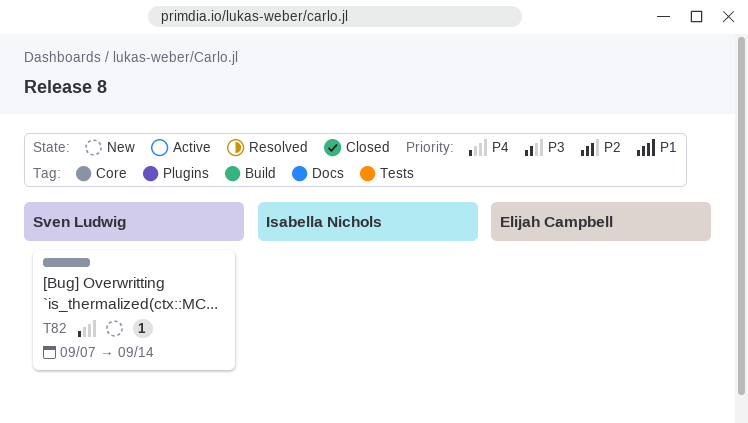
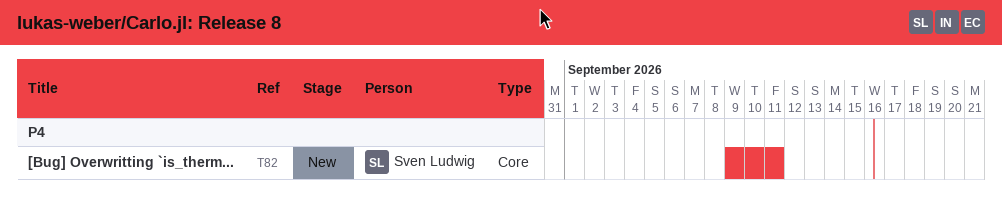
T82, start: Sep 7 -> Sep 9
T82, due: Sep 14 -> Sep 11

